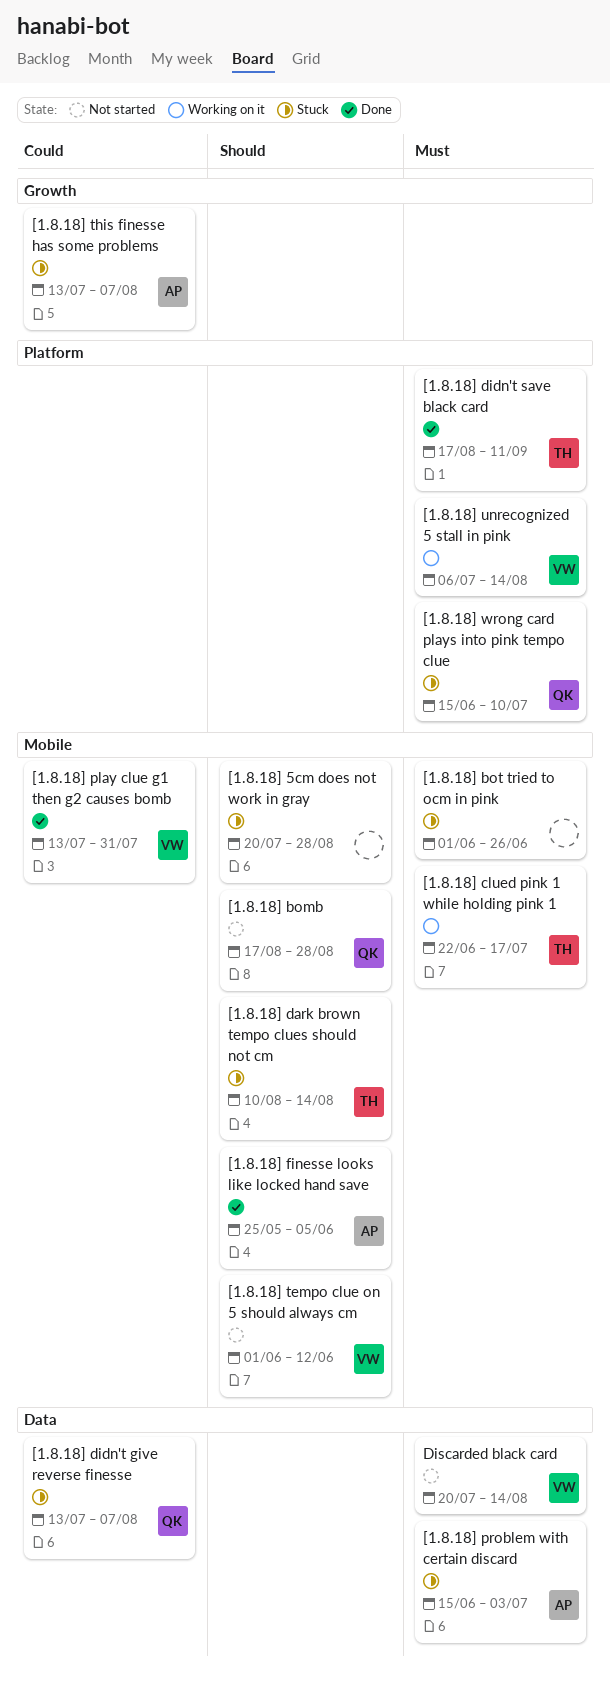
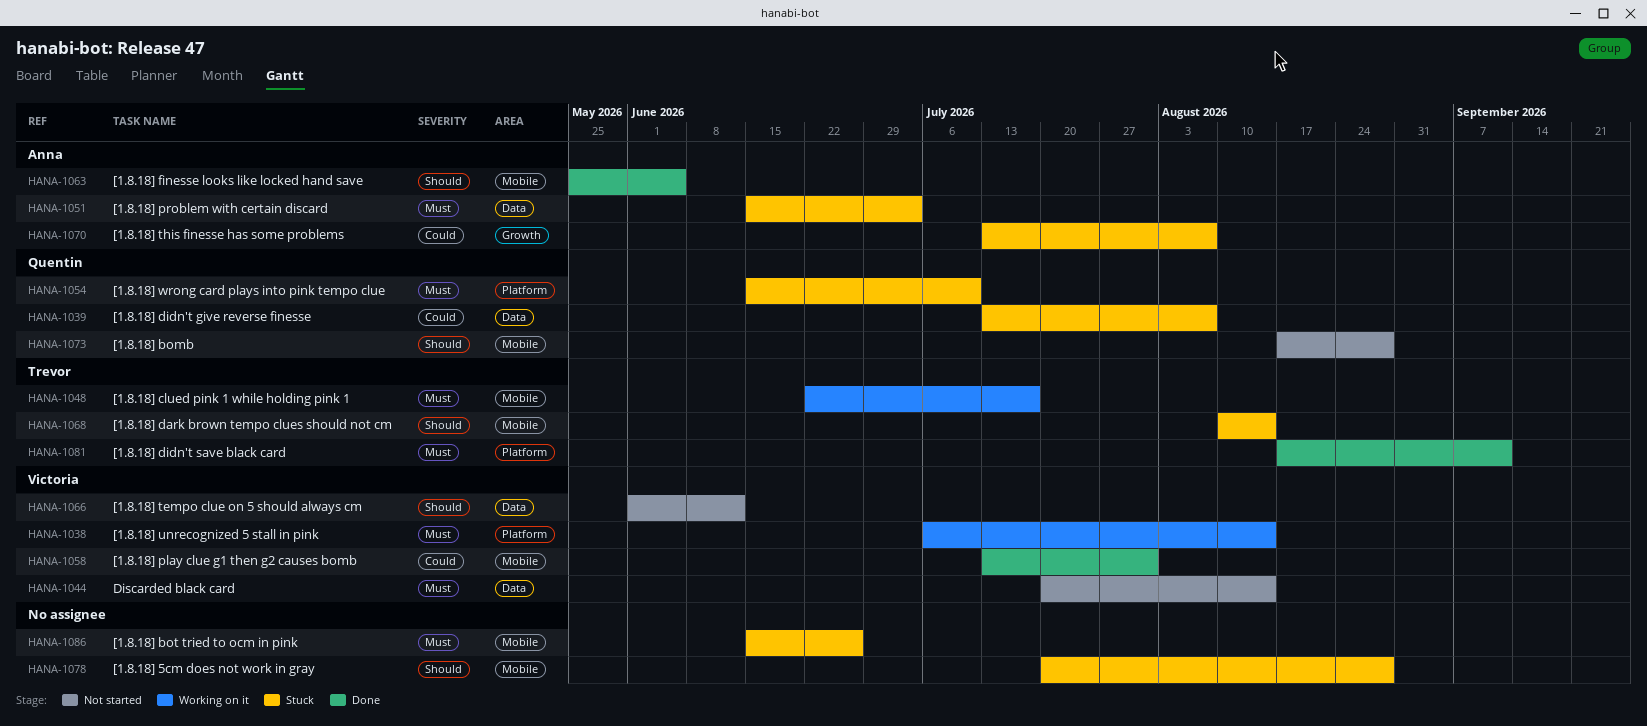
[1.8.18] bot tried to ocm in pink, start: Jun 1 -> Jun 15
[1.8.18] tempo clue on 5 should always cm, label: Mobile -> Data

